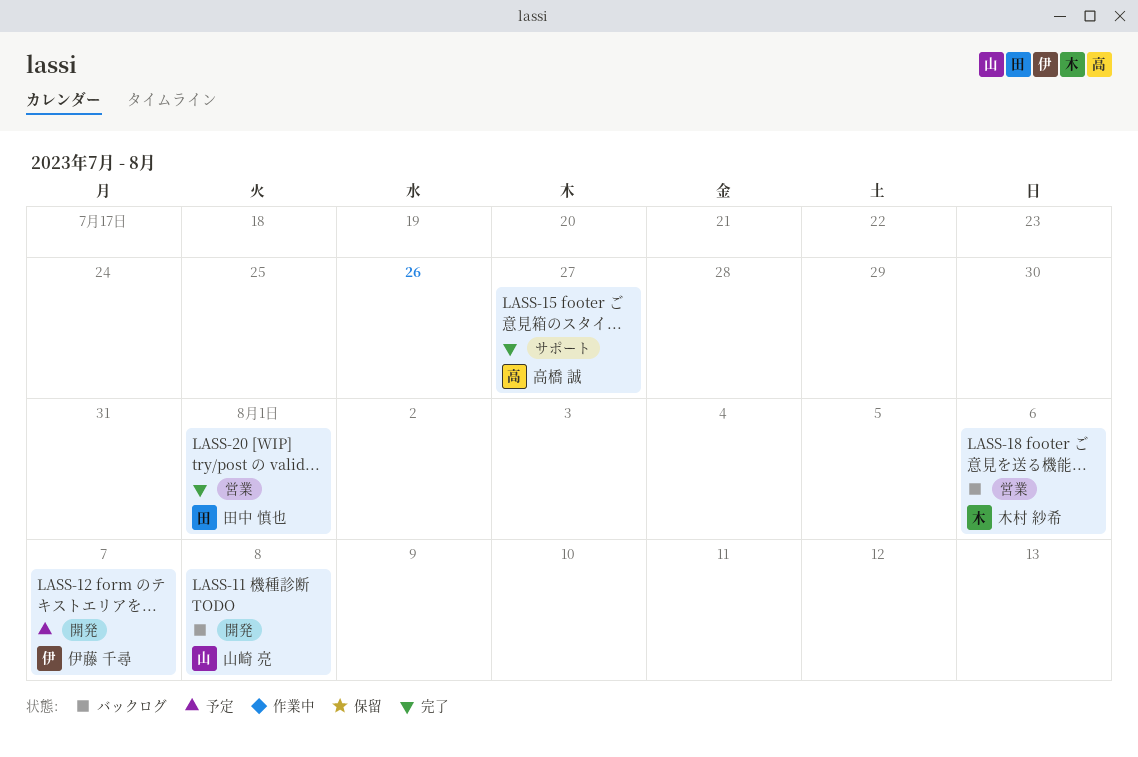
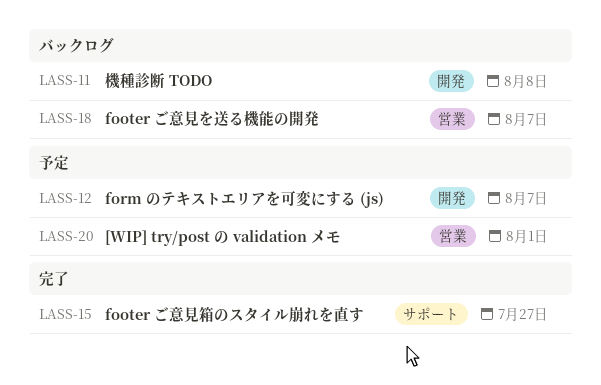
LASS-18, due: Aug 6 -> Aug 7
LASS-20, status: 完了 -> 予定

